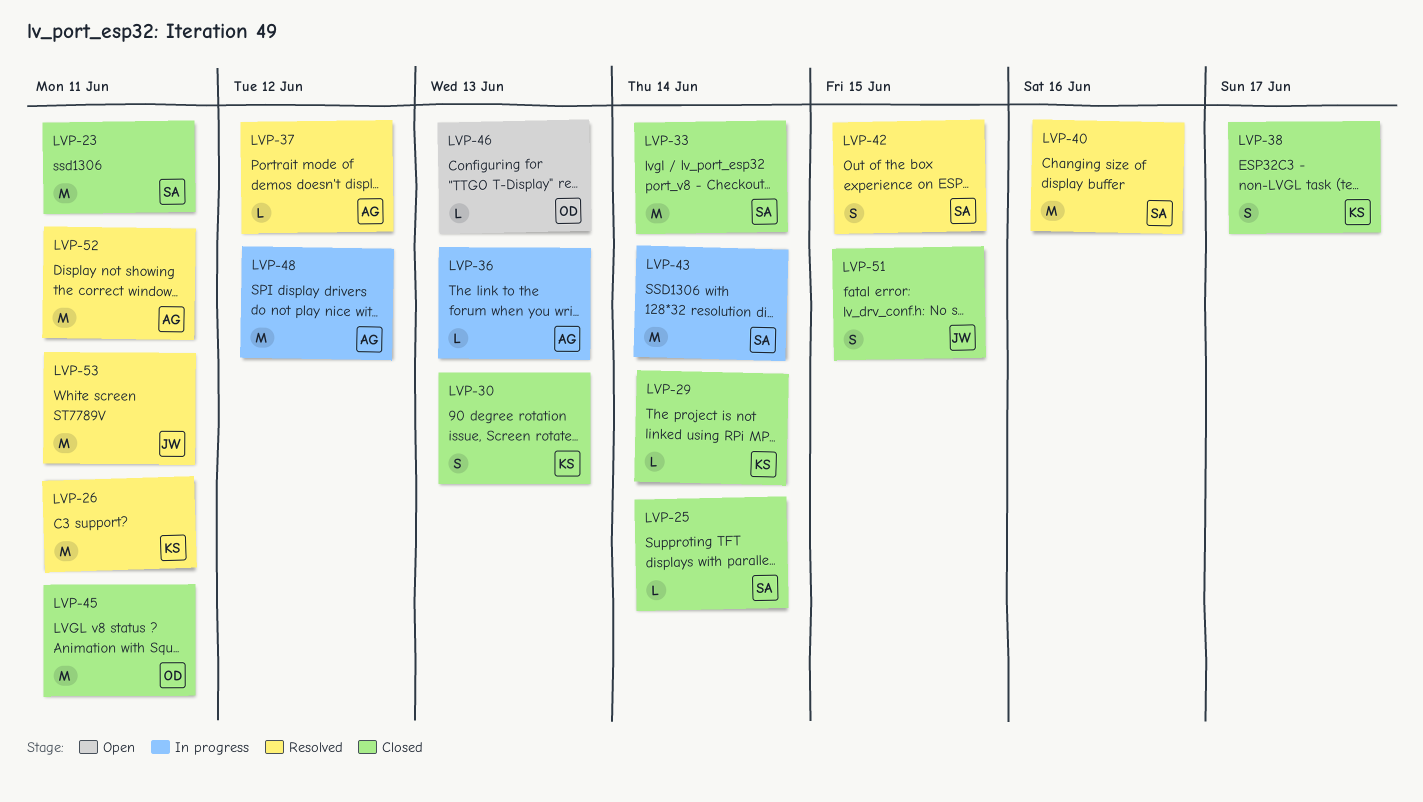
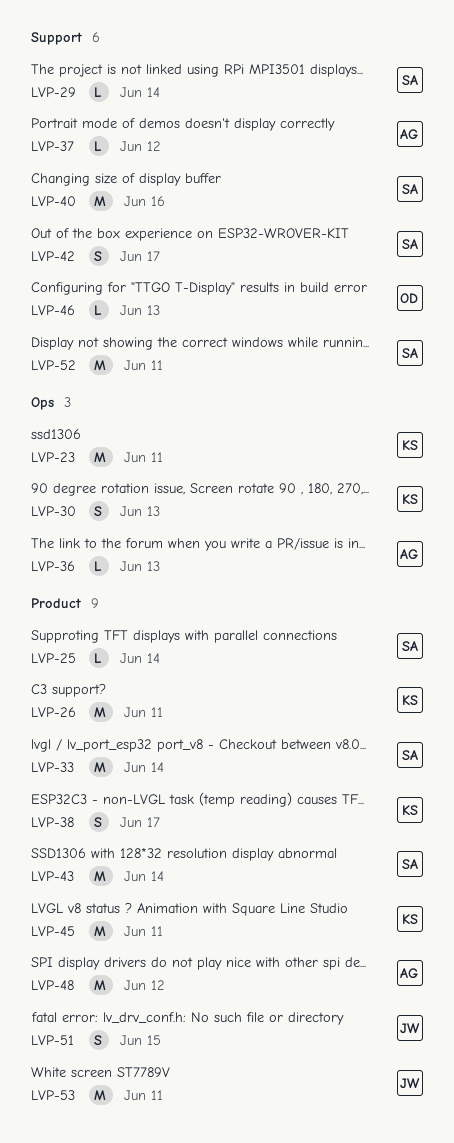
LVP-23, owner: SA -> KS
LVP-29, owner: KS -> SA
LVP-42, due: Jun 15 -> Jun 17
LVP-45, owner: OD -> KS
LVP-52, owner: AG -> SA

